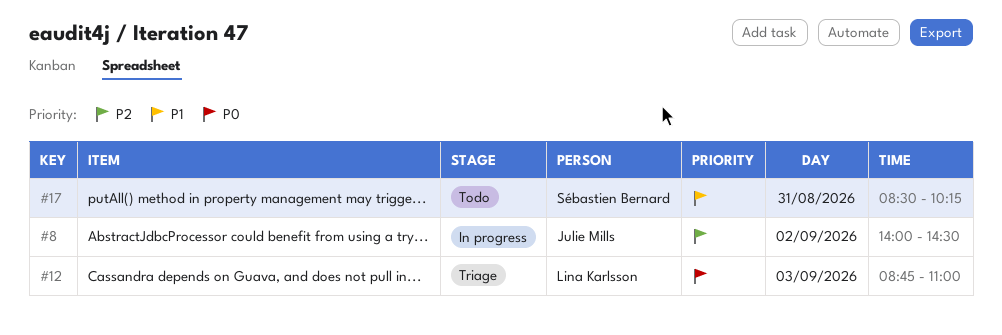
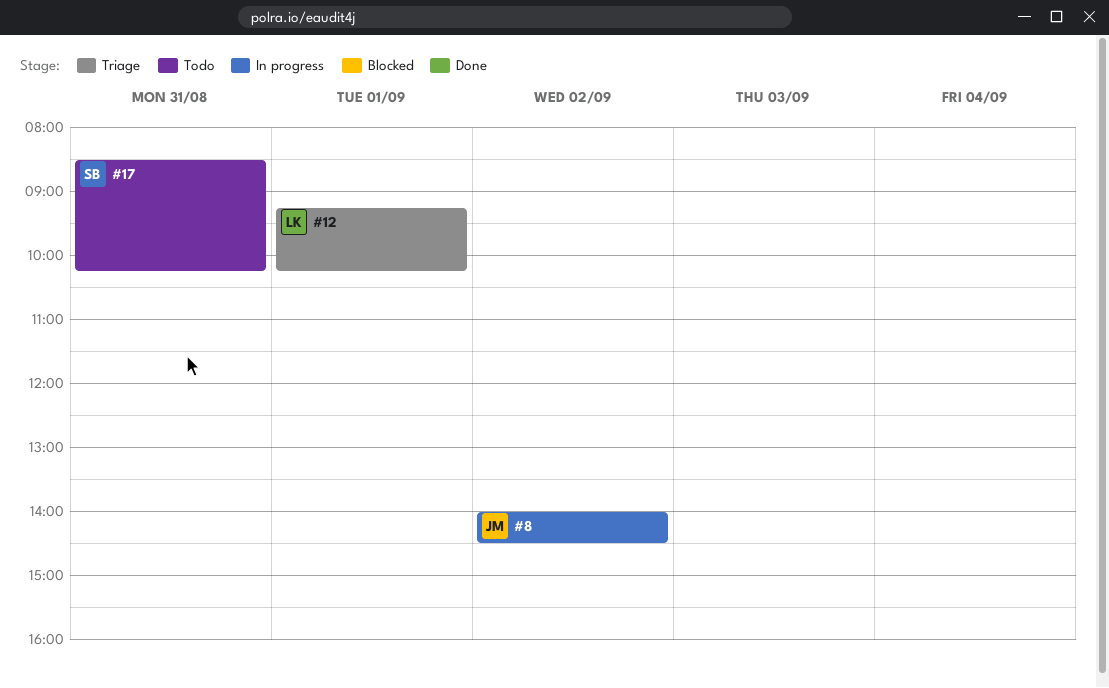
#12, day: Sep 3 -> Sep 1
#12, begins: 08:45 -> 09:15
#12, ends: 11:00 -> 10:15

